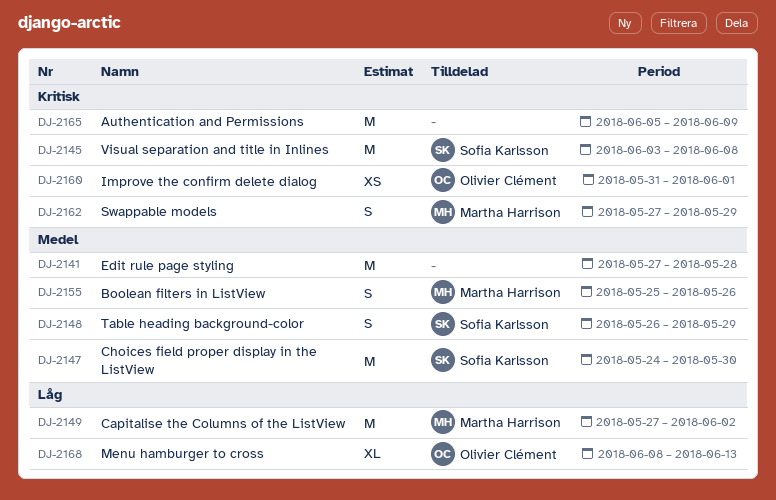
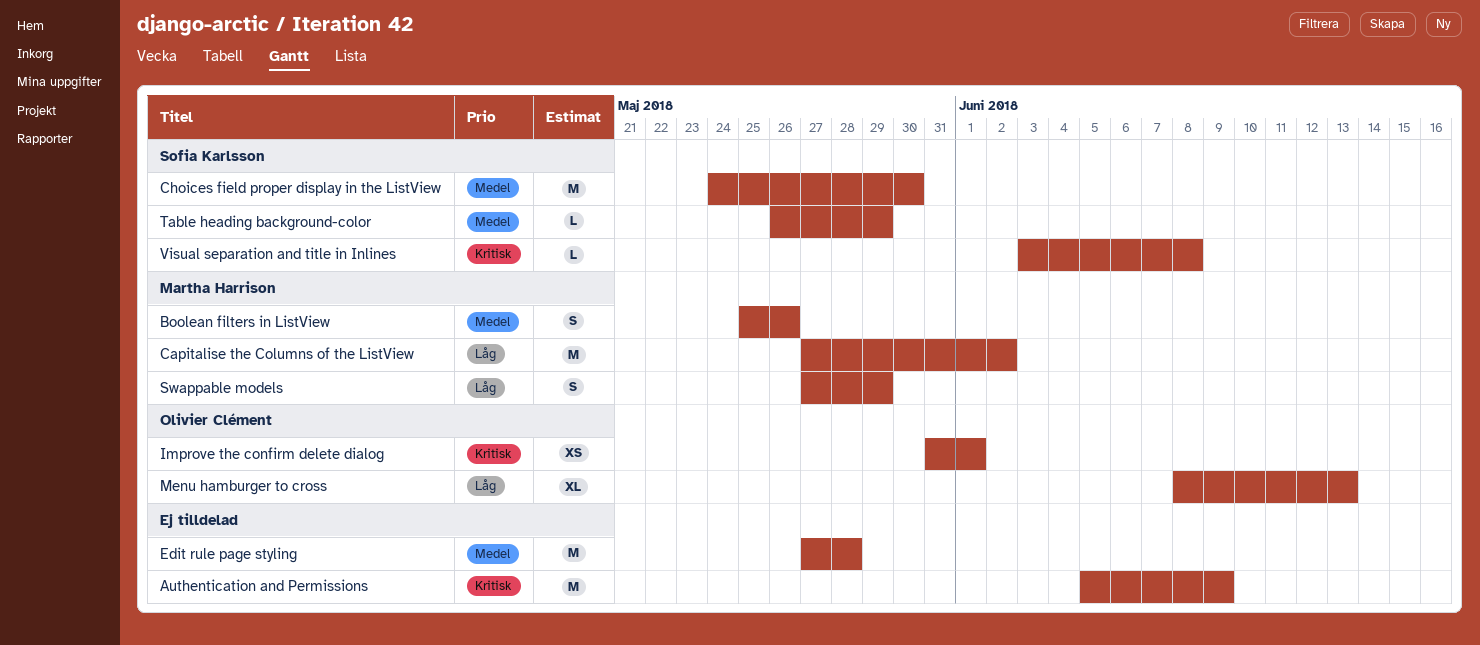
Swappable models, priority: Kritisk -> Låg
Table heading background-color, estimate: S -> L
Visual separation and title in Inlines, estimate: M -> L

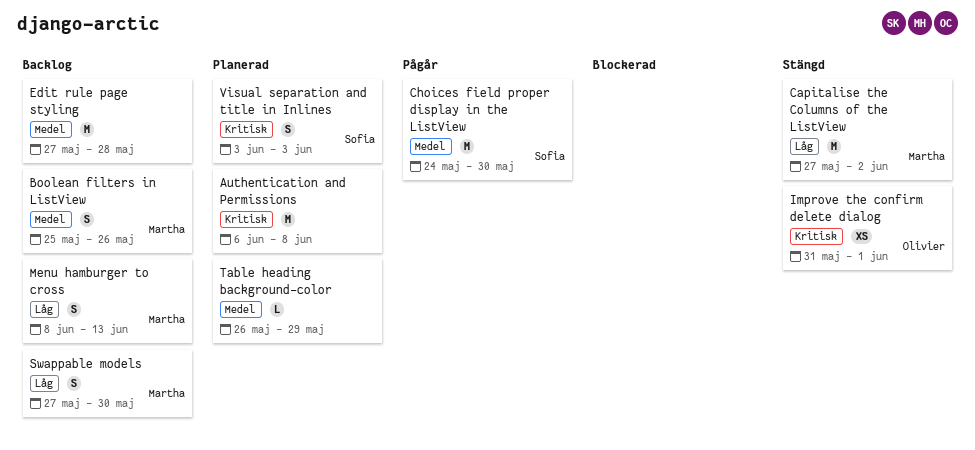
Authentication and Permissions, start: Jun 5 -> Jun 6
Authentication and Permissions, due: Jun 9 -> Jun 8
Menu hamburger to cross, owner: Olivier Clément -> Martha Harrison
Menu hamburger to cross, estimate: XL -> S
Swappable models, due: May 29 -> May 30
Table heading background-color, owner: Sofia Karlsson -> none
Visual separation and title in Inlines, estimate: L -> S
Visual separation and title in Inlines, due: Jun 8 -> Jun 3

